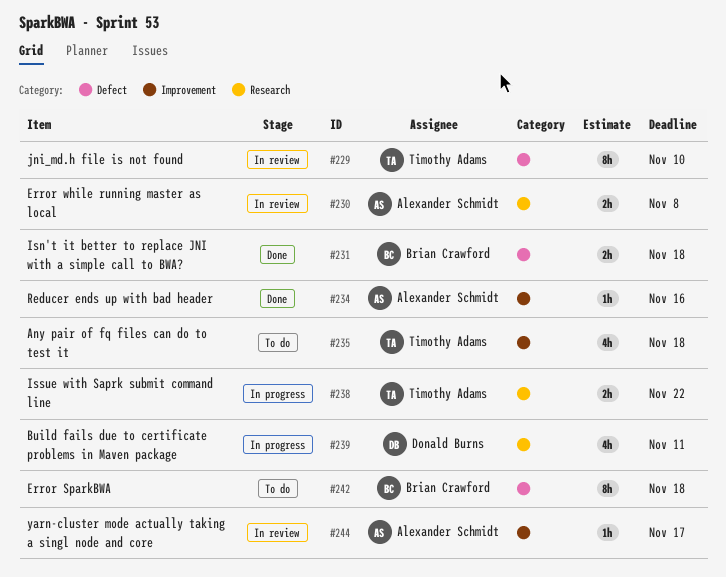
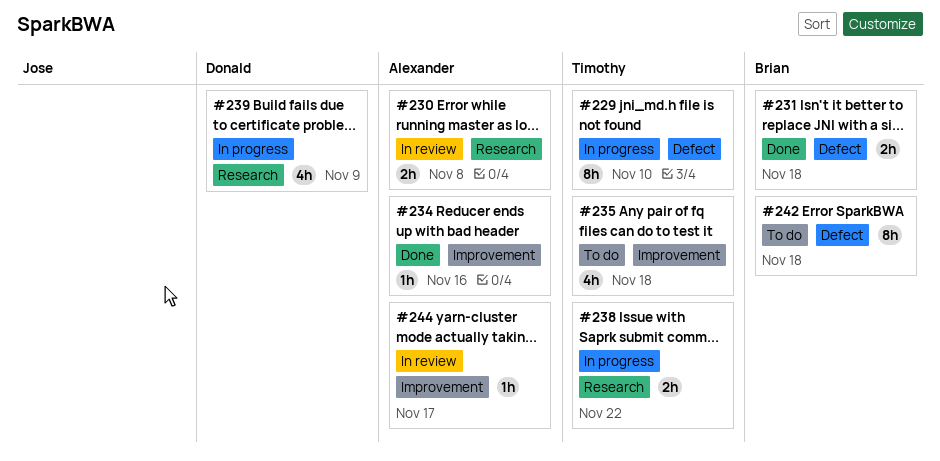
#229, status: In review -> In progress
#239, due: Nov 11 -> Nov 9

